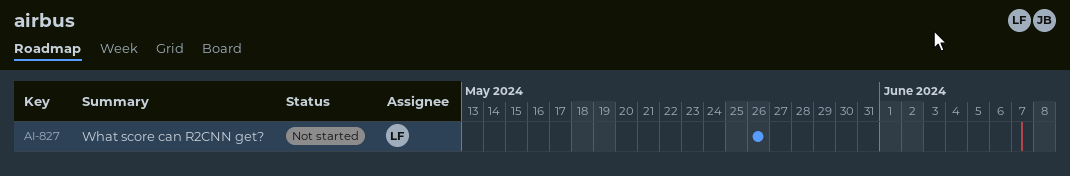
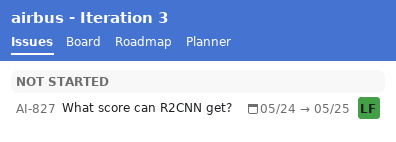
AI-827, start: May 26 -> May 24
AI-827, due: May 26 -> May 25

